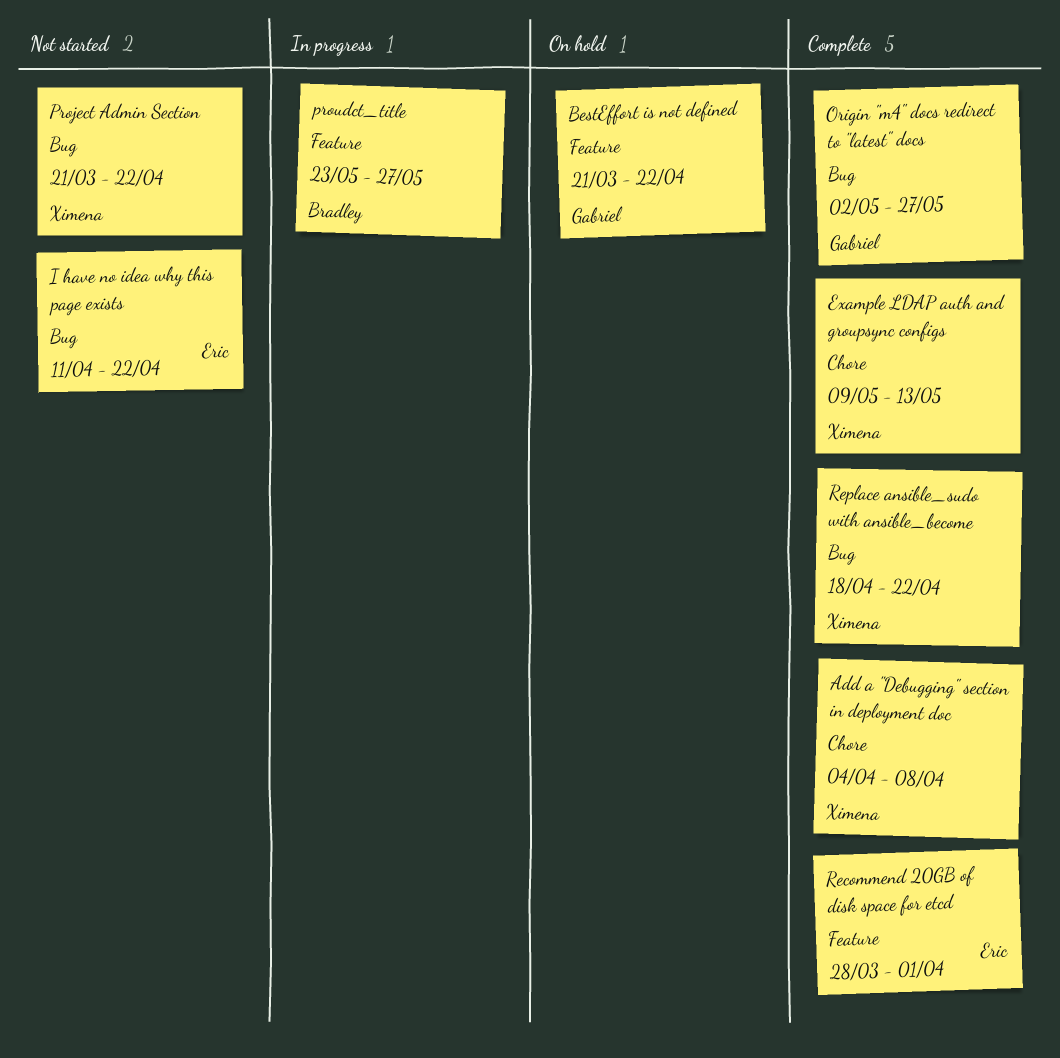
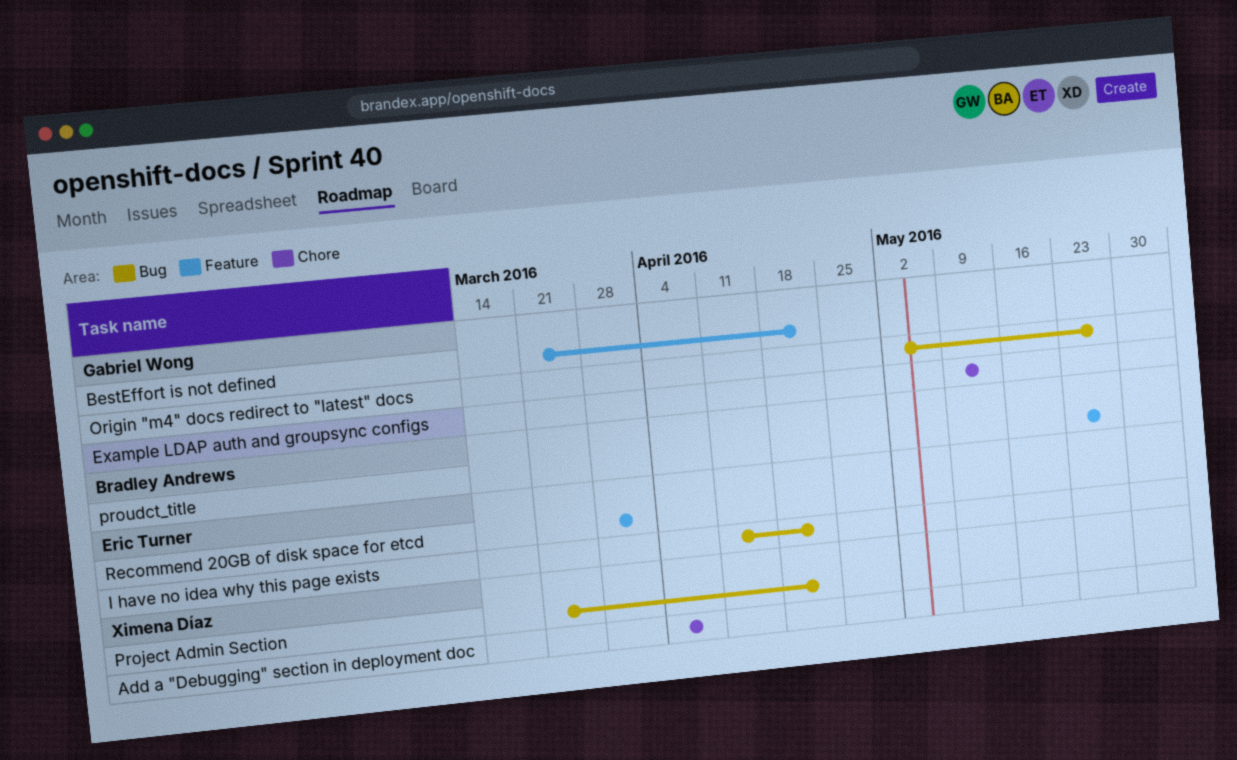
Example LDAP auth and groupsync configs, owner: Ximena Díaz -> Gabriel Wong
Replace ansible_sudo with ansible_become: present -> none

